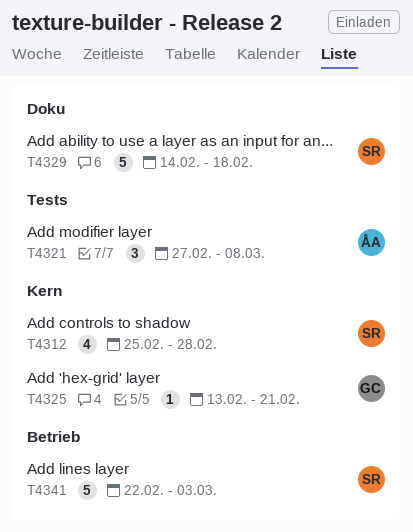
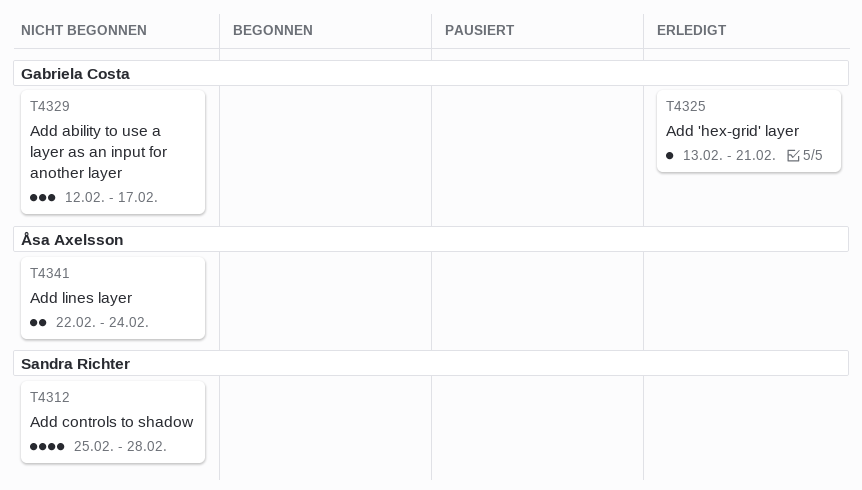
T4321: present -> none
T4329, owner: Sandra Richter -> Gabriela Costa
T4329, estimate: 5 -> 3
T4329, start: Feb 14 -> Feb 12
T4329, due: Feb 18 -> Feb 17
T4341, owner: Sandra Richter -> Åsa Axelsson
T4341, estimate: 5 -> 2
T4341, due: Mar 3 -> Feb 24

